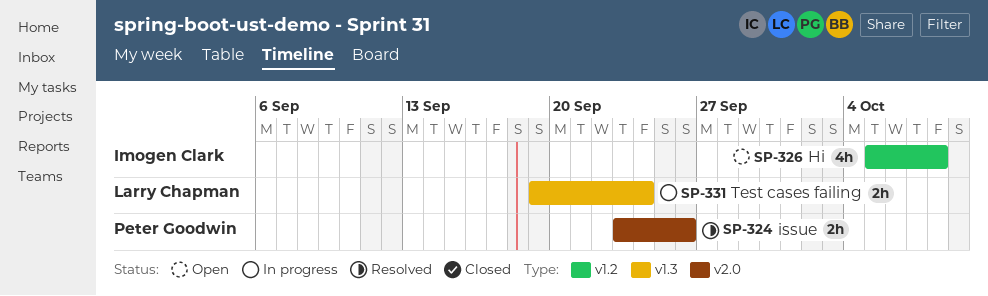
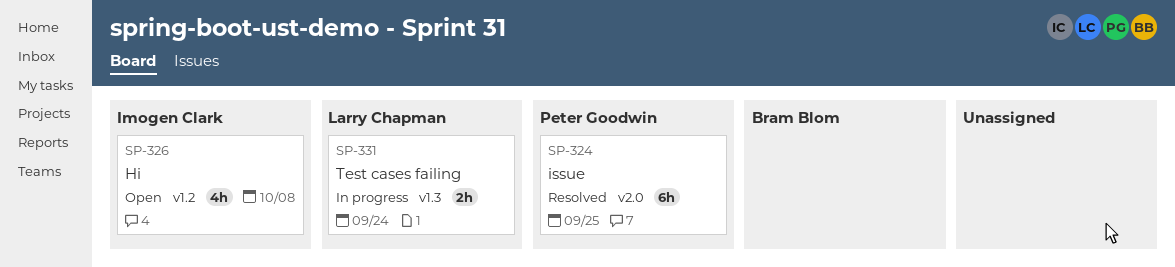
SP-324, estimate: 2h -> 6h
SP-324, due: Sep 26 -> Sep 25

